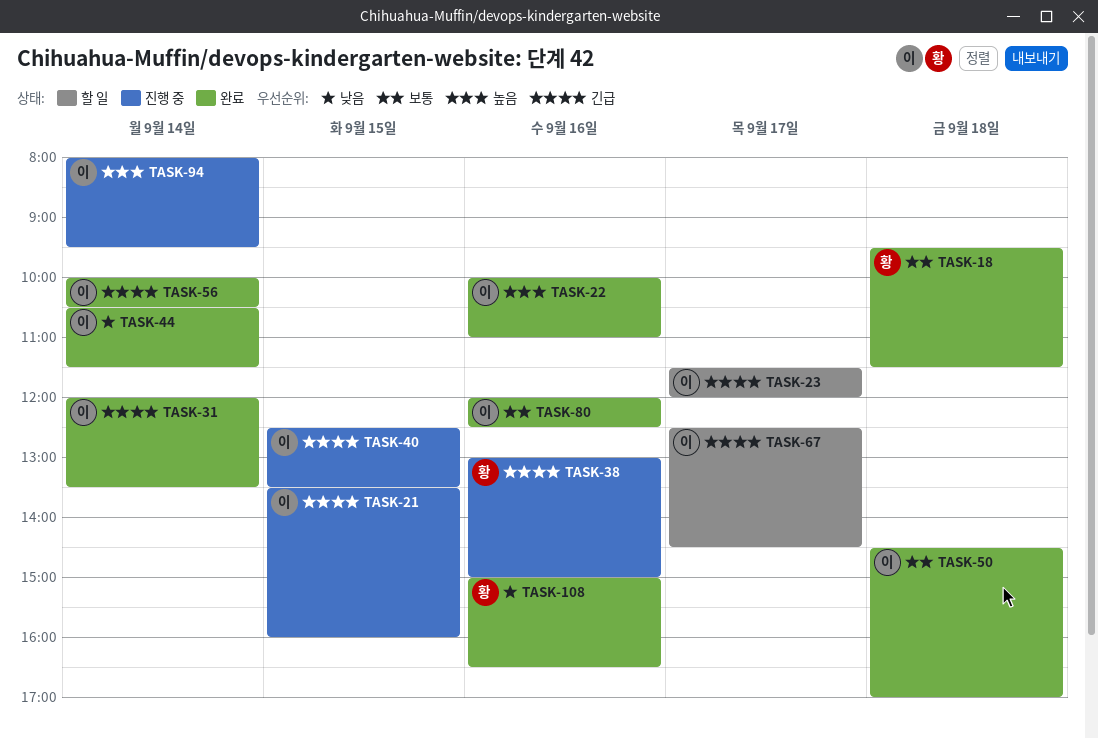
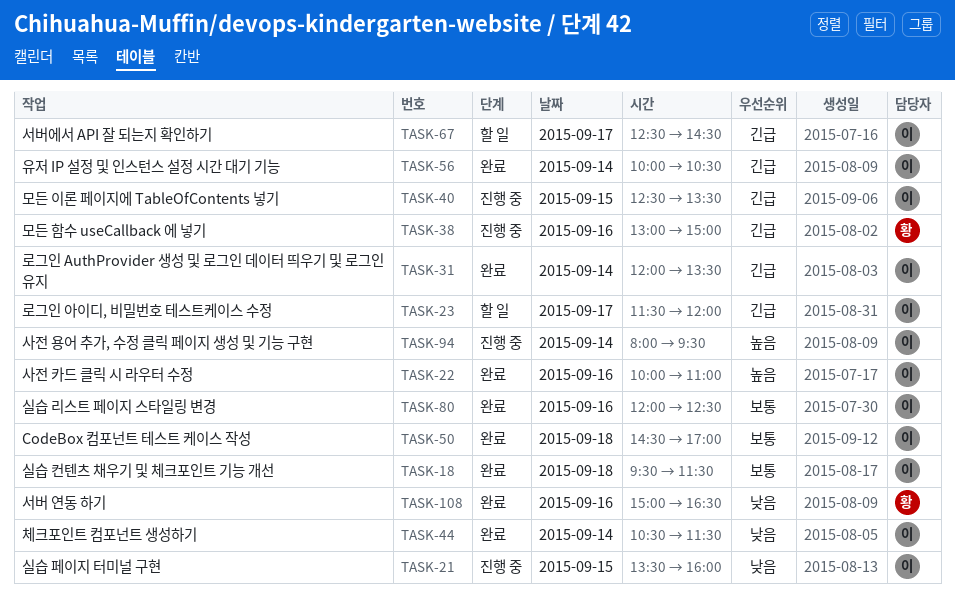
TASK-18, owner: 황 -> 이
TASK-21, priority: 긴급 -> 낮음

